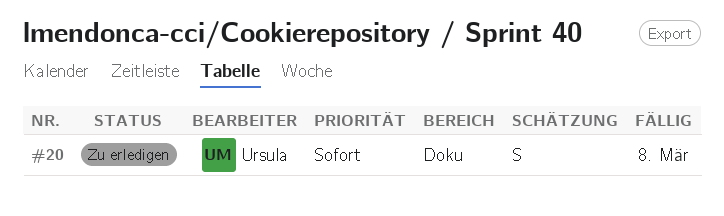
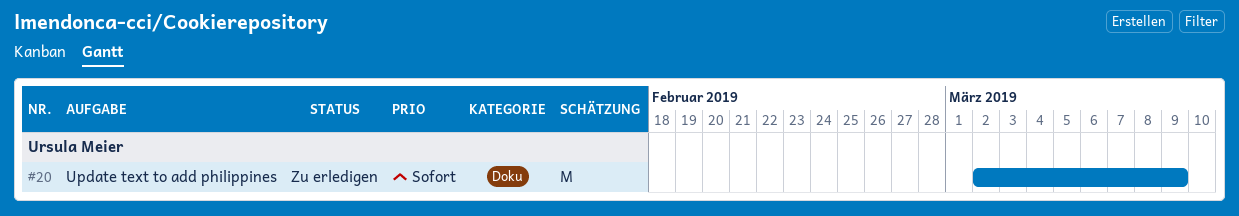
#20, estimate: S -> M
#20, due: Mar 8 -> Mar 9

